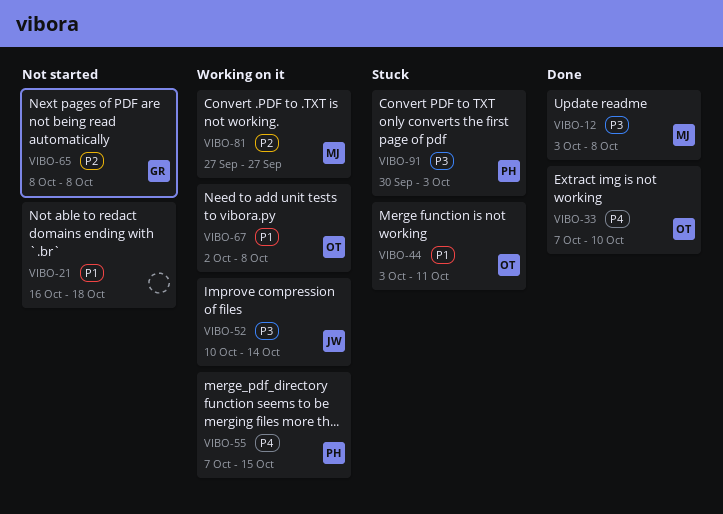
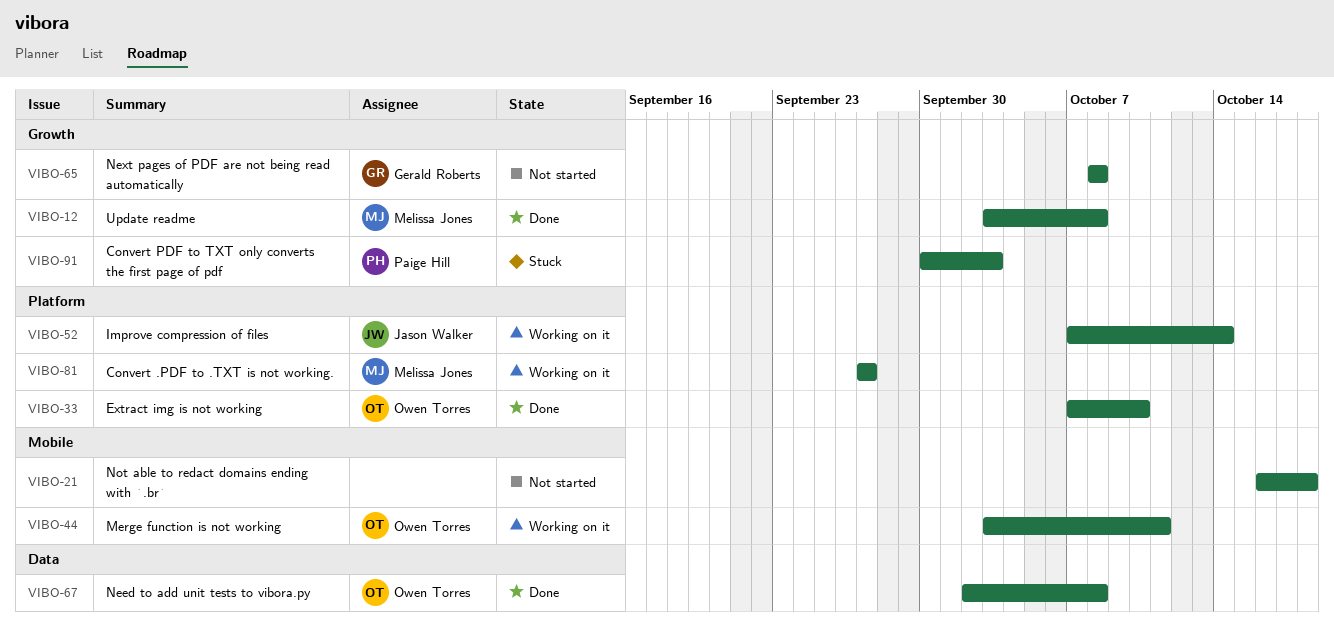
VIBO-44, status: Stuck -> Working on it
VIBO-52, start: Oct 10 -> Oct 7
VIBO-55: present -> none
VIBO-67, status: Working on it -> Done

